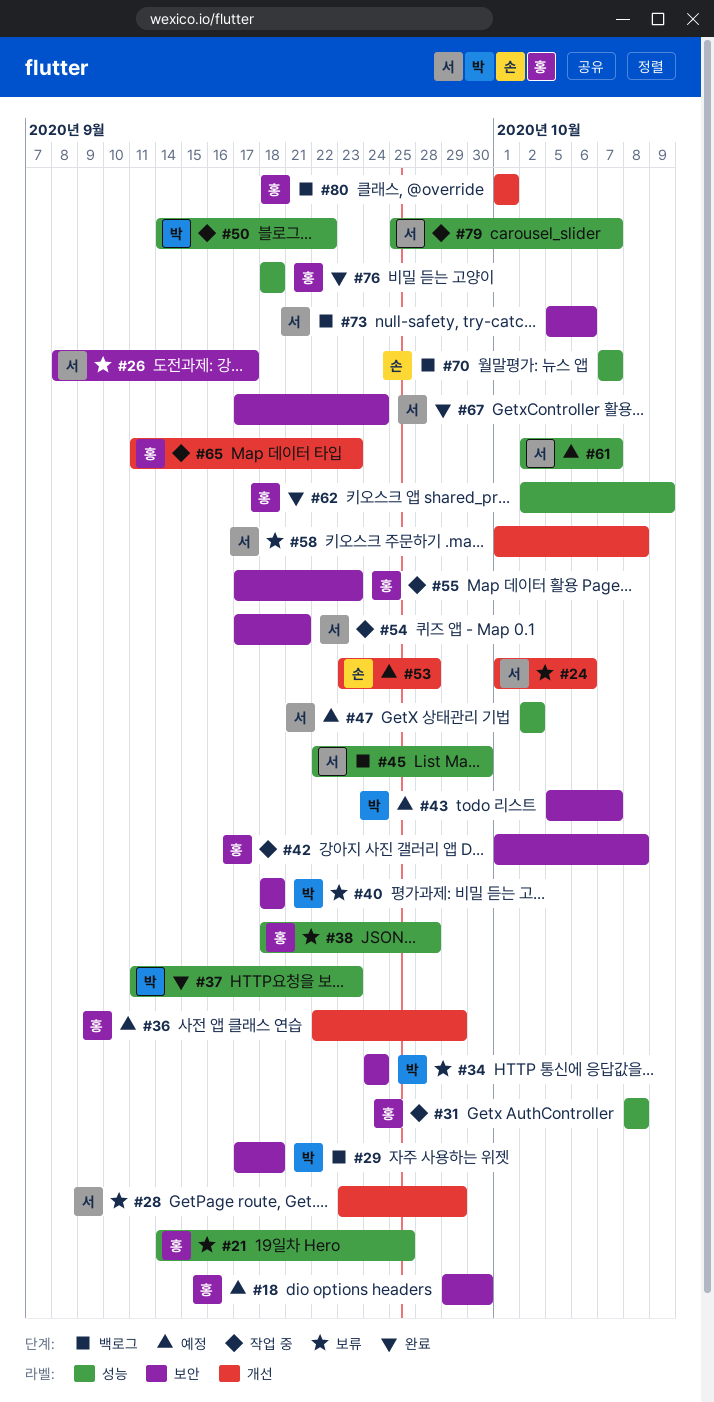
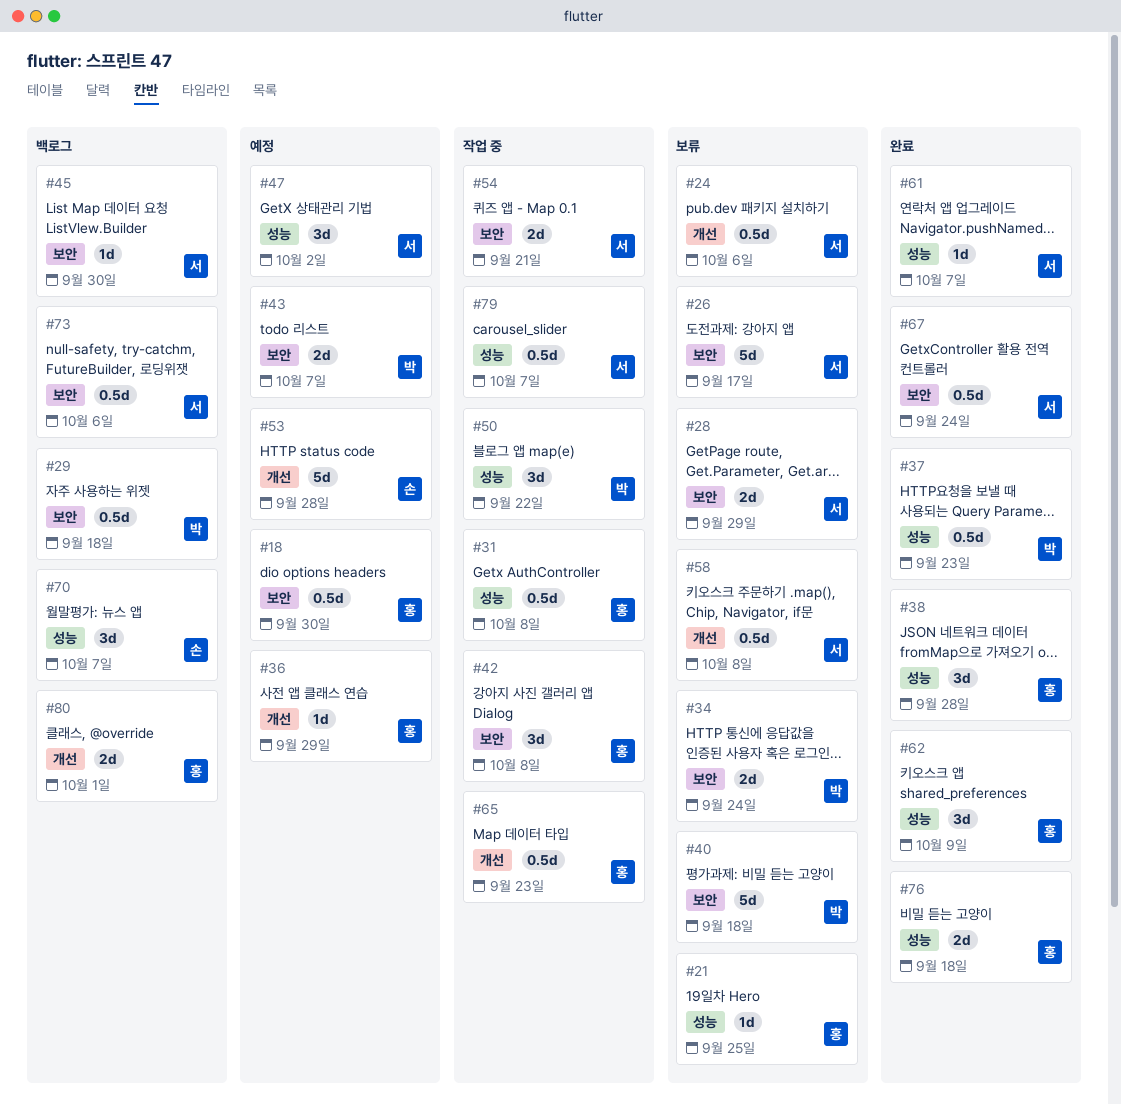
#28, label: 개선 -> 보안
#38, status: 보류 -> 완료
#45, label: 성능 -> 보안
#55: present -> none
#61, status: 예정 -> 완료

